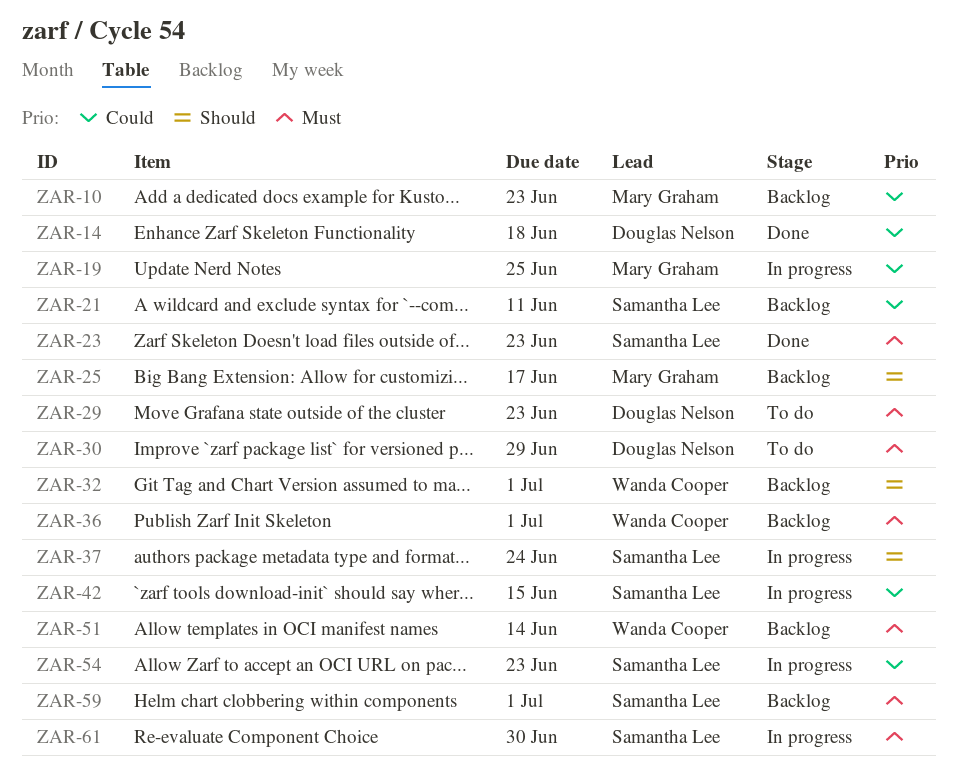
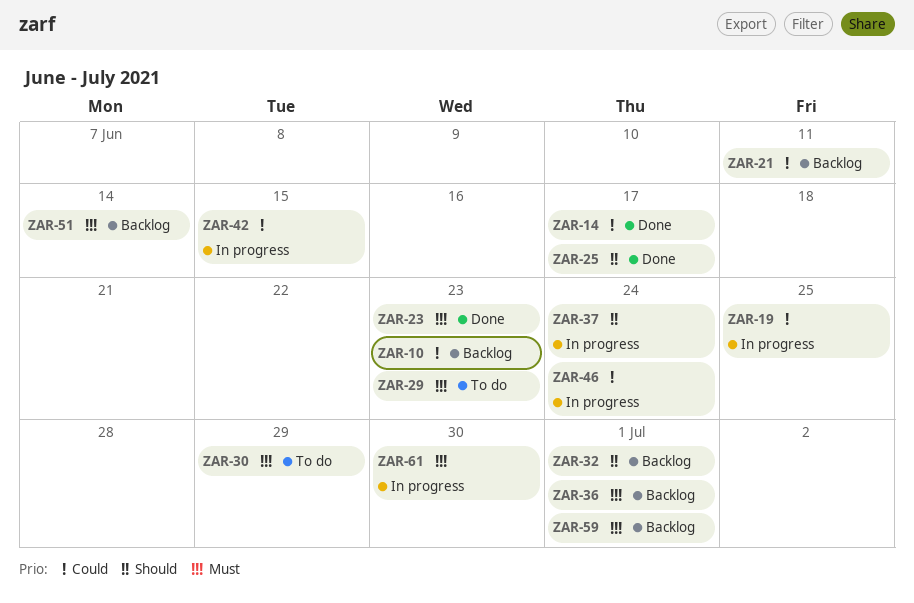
ZAR-14, due: Jun 18 -> Jun 17
ZAR-25, status: Backlog -> Done
ZAR-46: none -> present
ZAR-54: present -> none

